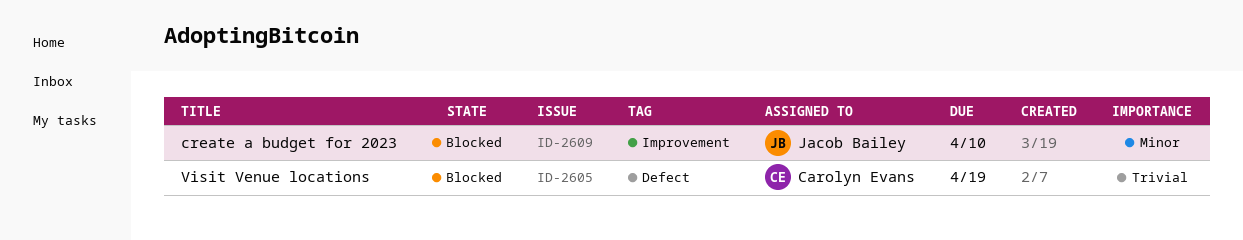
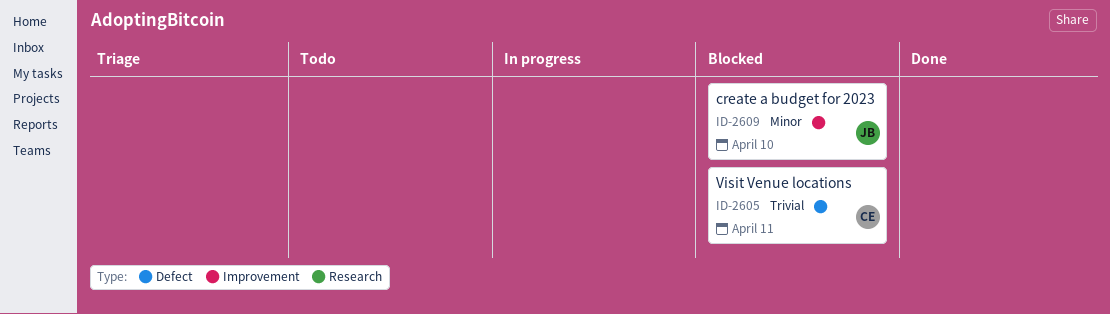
ID-2605, due: Apr 19 -> Apr 11

